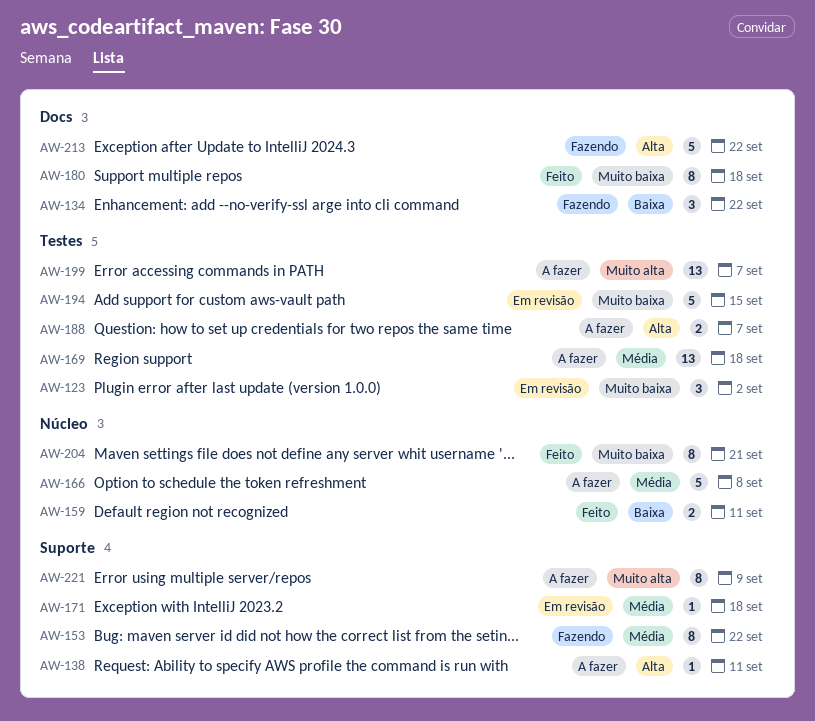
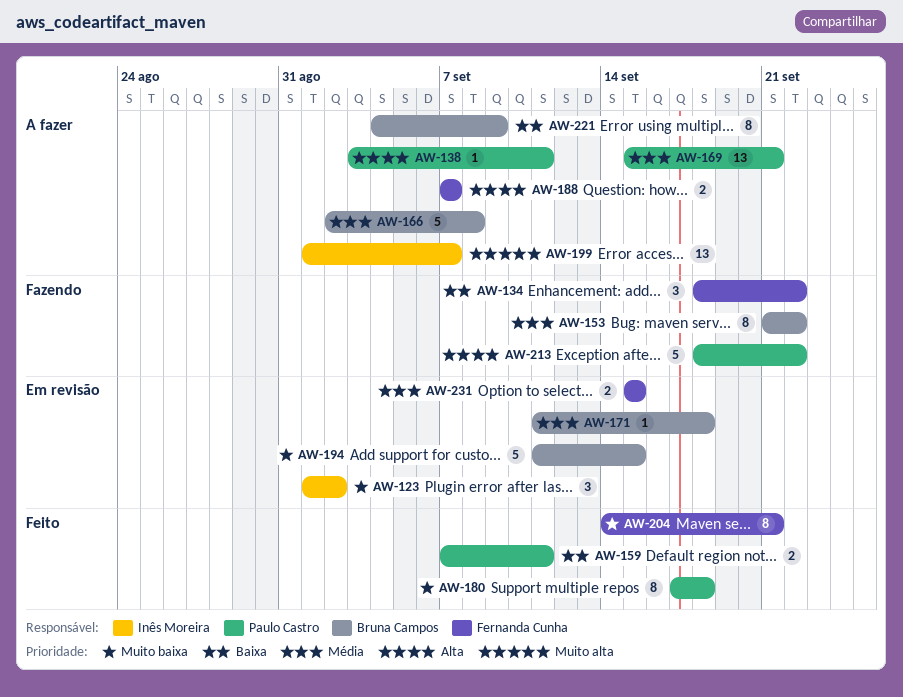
AW-169, due: Sep 18 -> Sep 21
AW-221, priority: Muito alta -> Baixa
AW-231: none -> present

